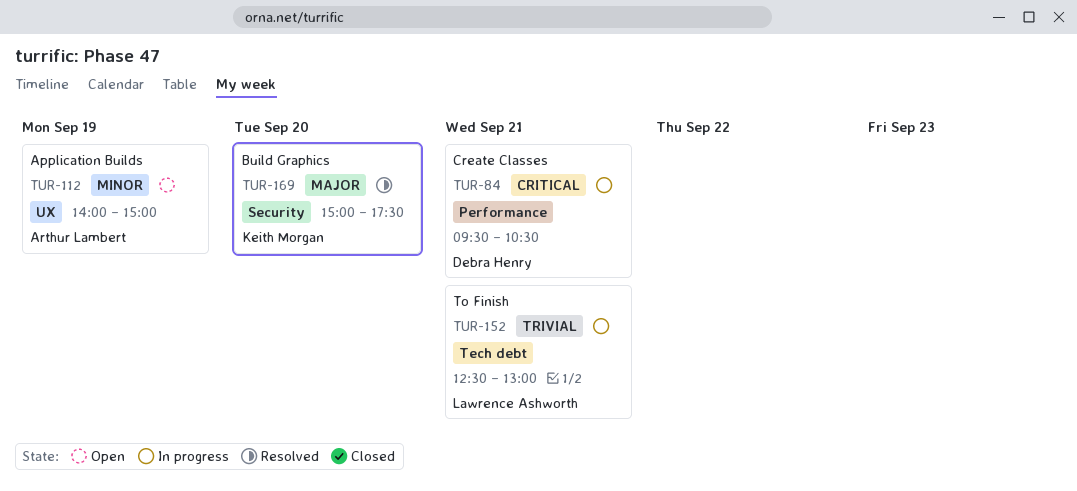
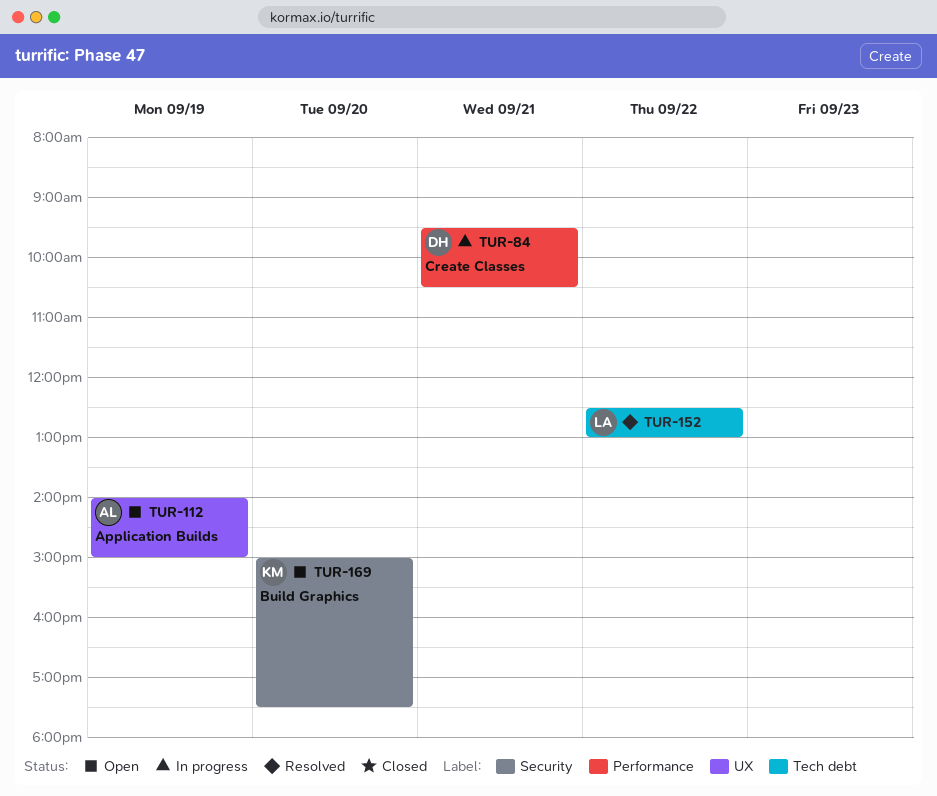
TUR-152, status: In progress -> Resolved
TUR-152, day: Sep 21 -> Sep 22
TUR-169, status: Resolved -> Open

